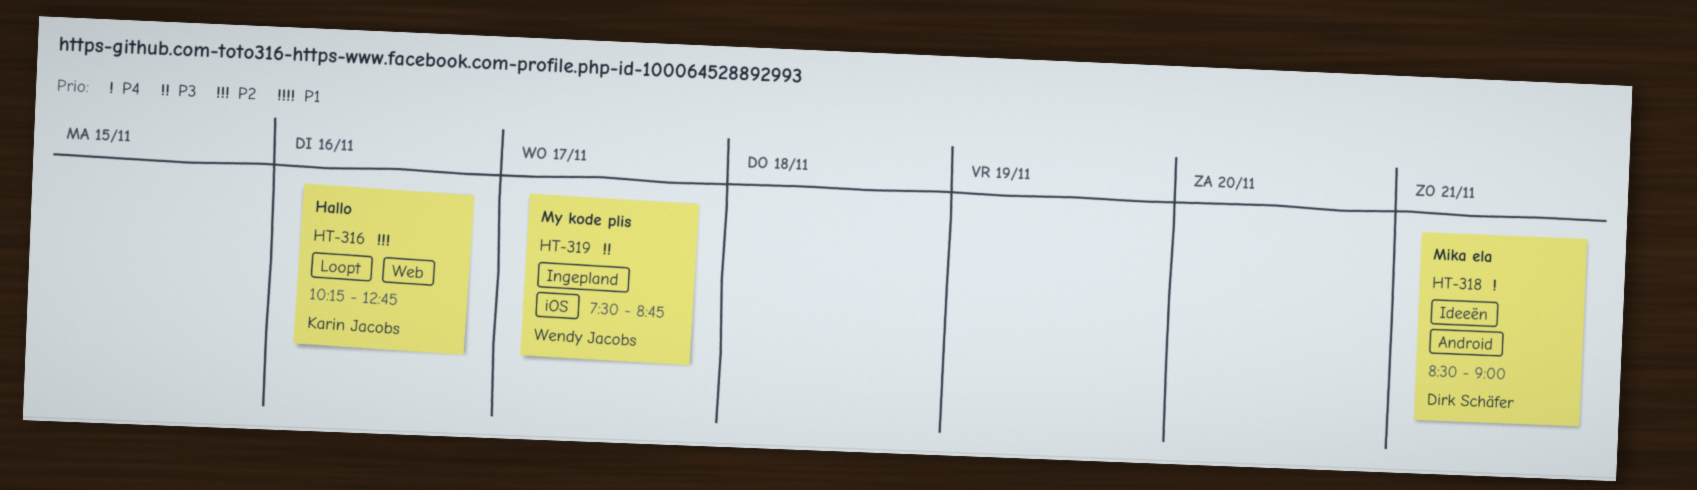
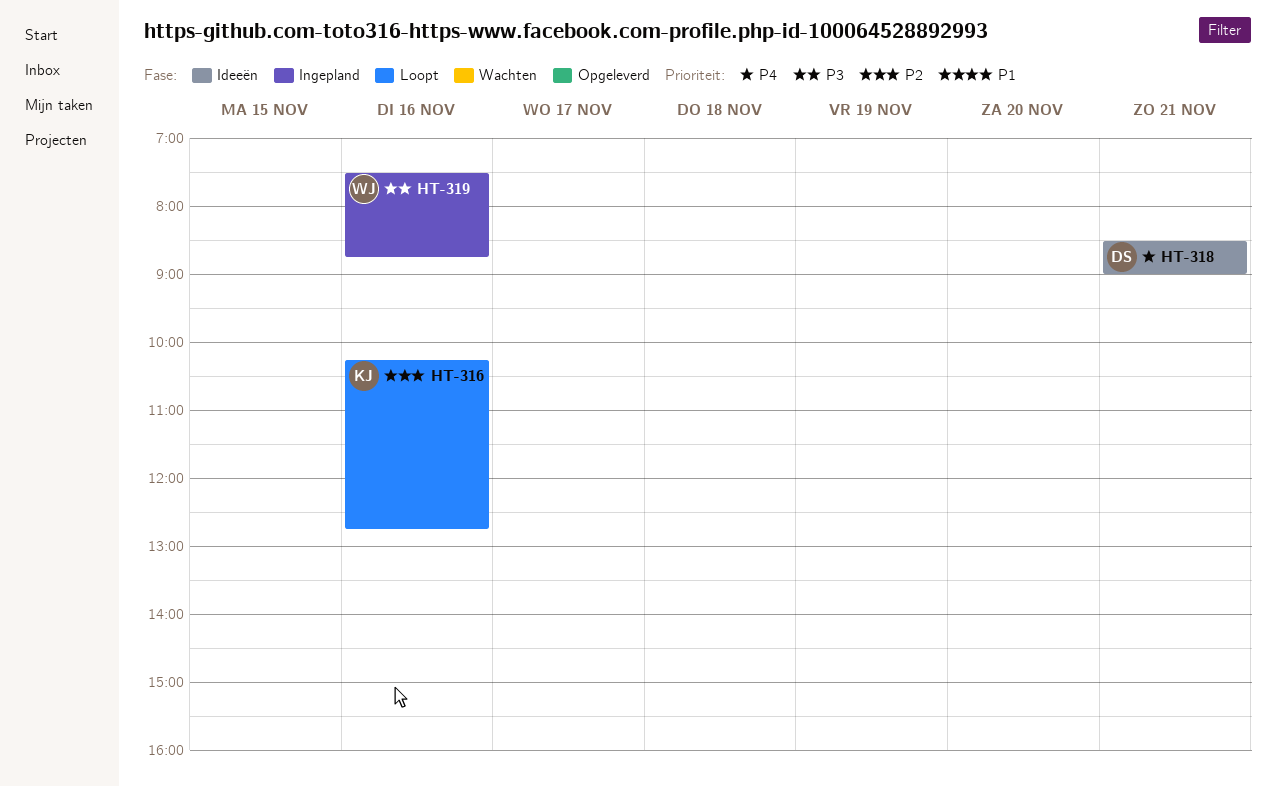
HT-319, day: Nov 17 -> Nov 16

